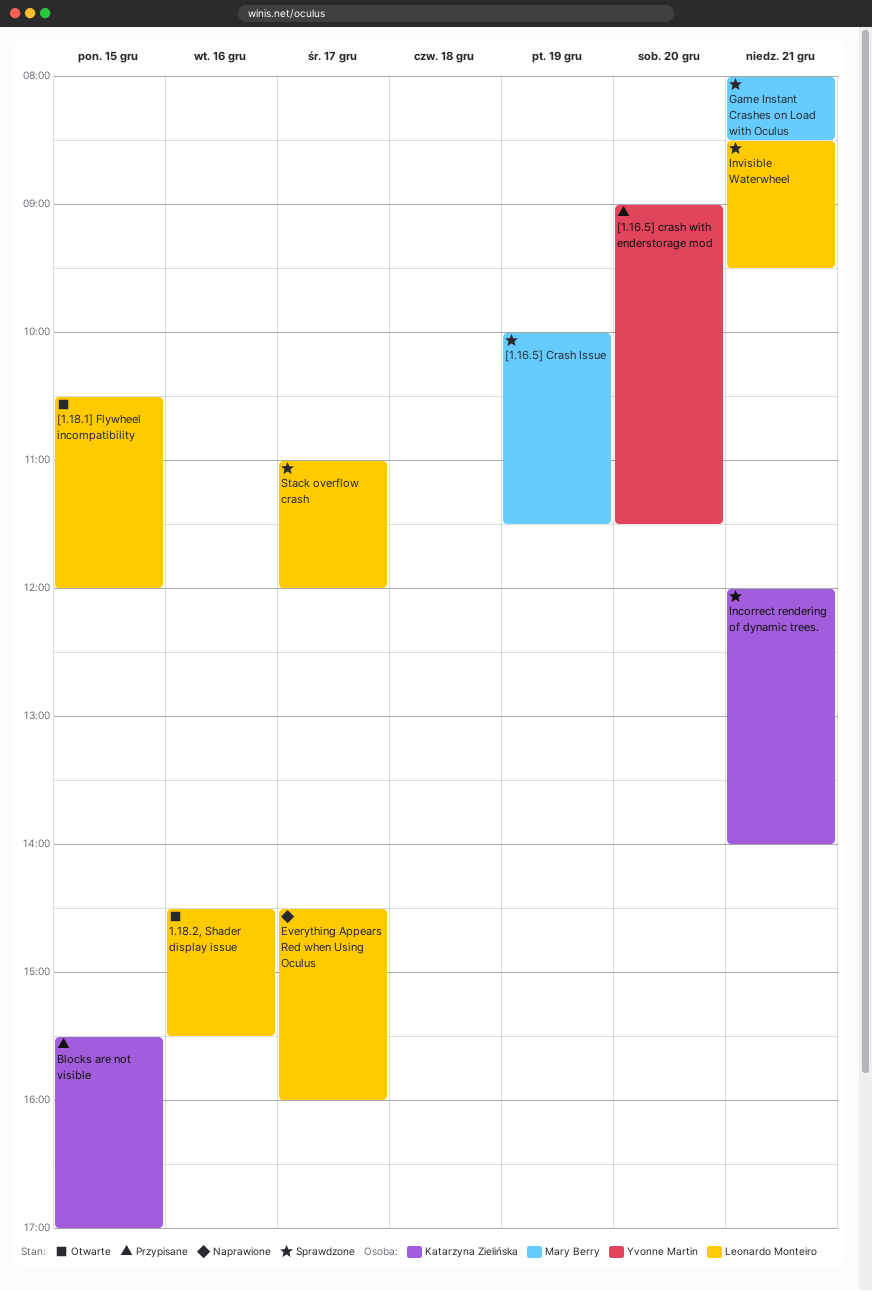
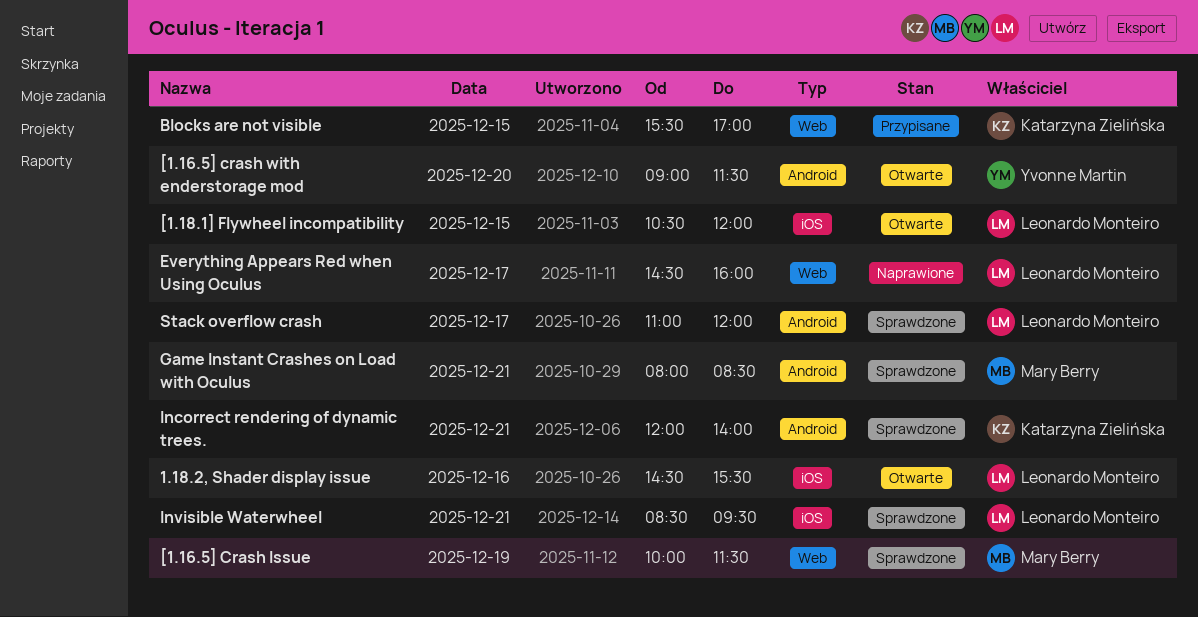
[1.16.5] crash with enderstorage mod, status: Przypisane -> Otwarte

